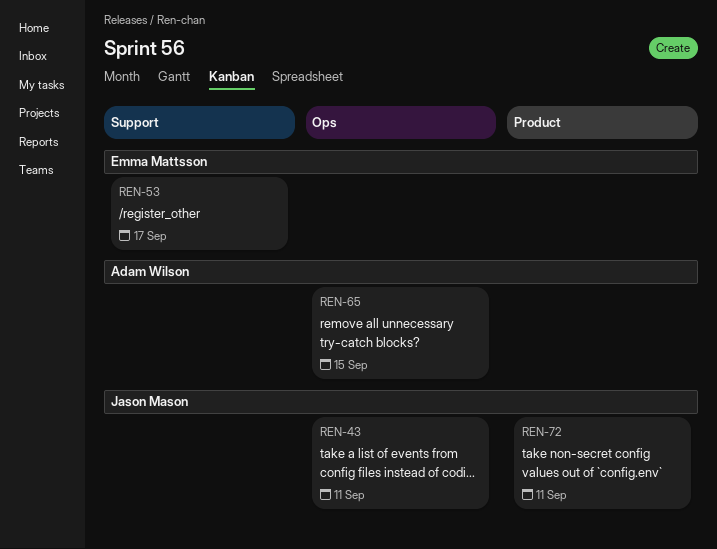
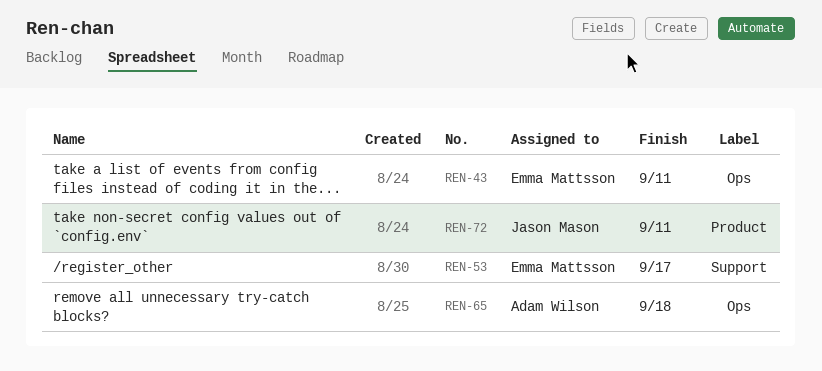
REN-43, owner: Jason Mason -> Emma Mattsson
REN-65, due: Sep 15 -> Sep 18

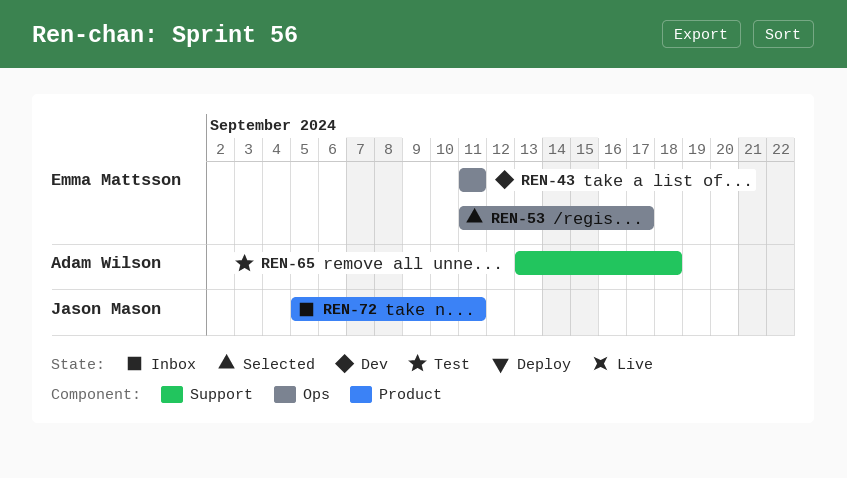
REN-53, label: Support -> Ops
REN-65, label: Ops -> Support

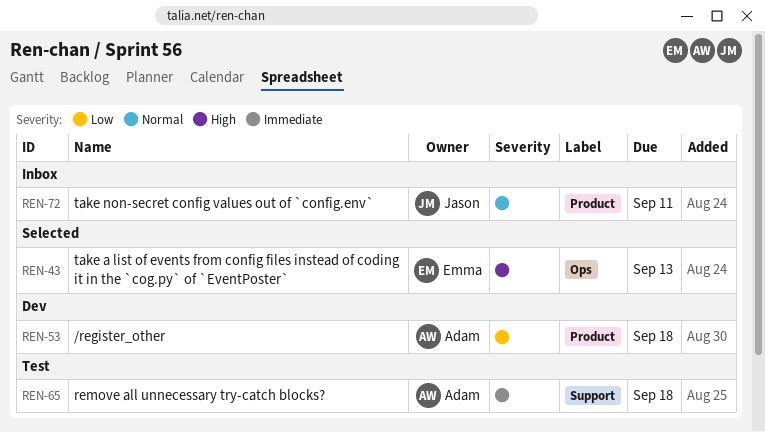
REN-43, status: Dev -> Selected
REN-43, due: Sep 11 -> Sep 13
REN-53, status: Selected -> Dev
REN-53, owner: Emma Mattsson -> Adam Wilson
REN-53, label: Ops -> Product
REN-53, due: Sep 17 -> Sep 18

